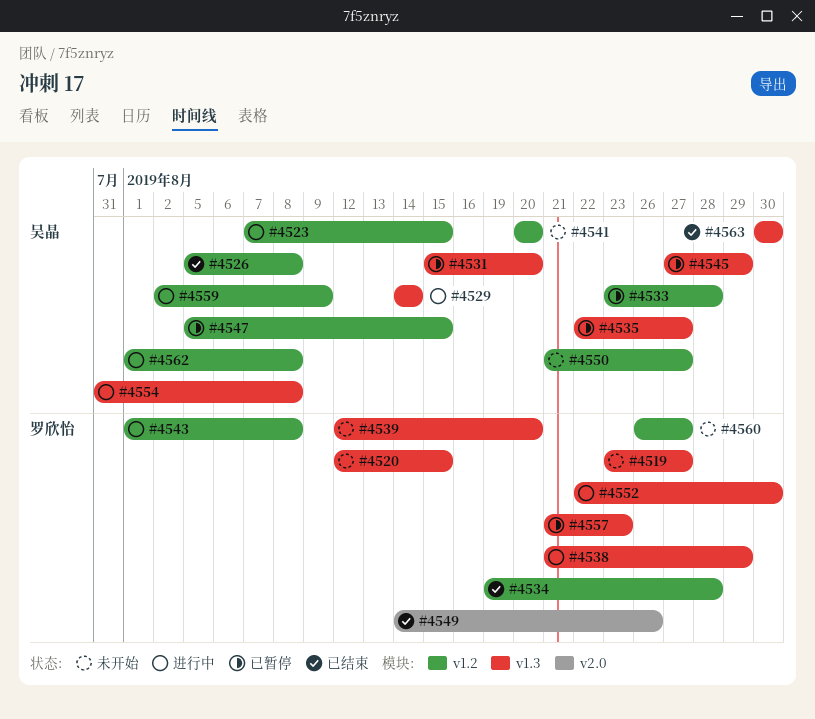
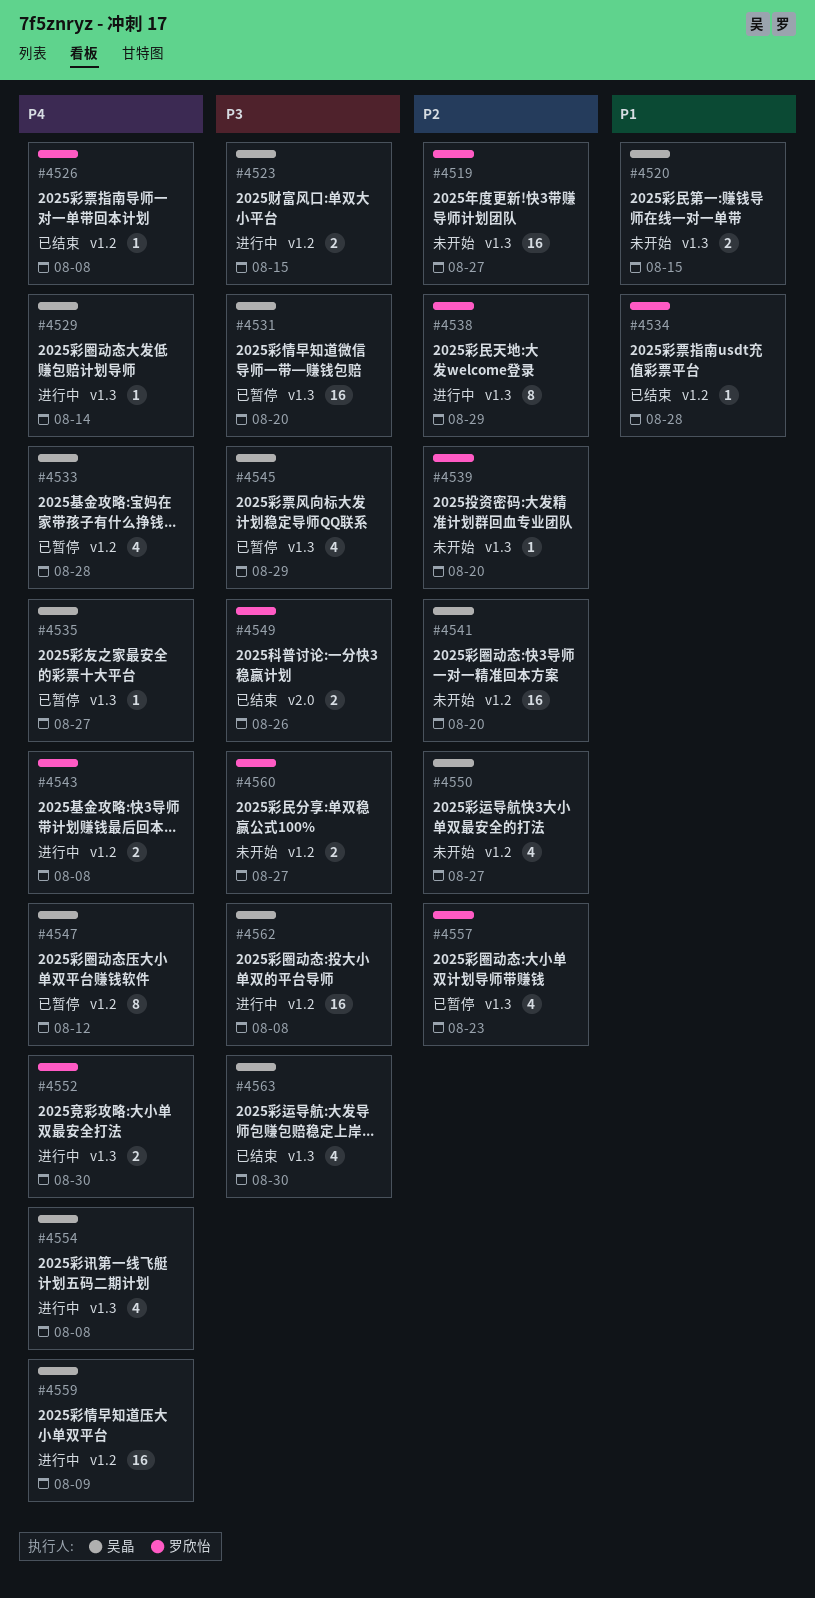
#4520, owner: 罗欣怡 -> 吴晶
#4526, owner: 吴晶 -> 罗欣怡
#4547, due: Aug 15 -> Aug 12

